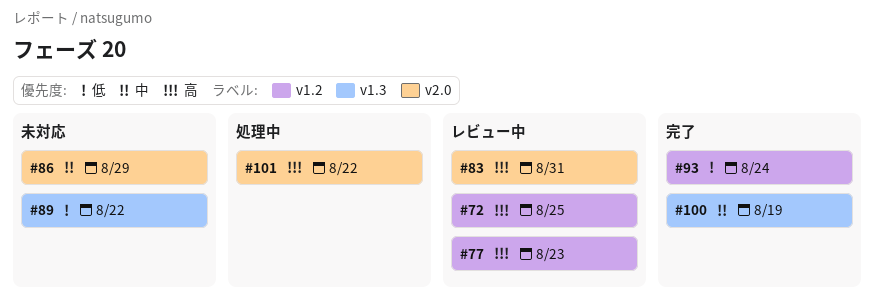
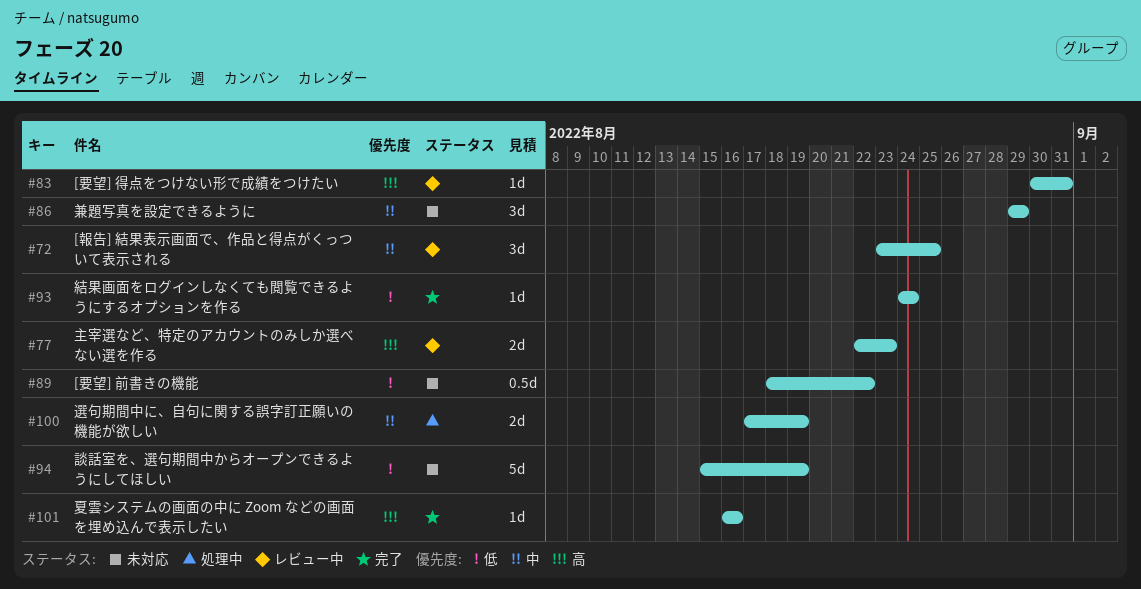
#72, priority: 高 -> 中
#94: none -> present
#100, status: 完了 -> 処理中
#101, status: 処理中 -> 完了
#101, due: Aug 22 -> Aug 16

